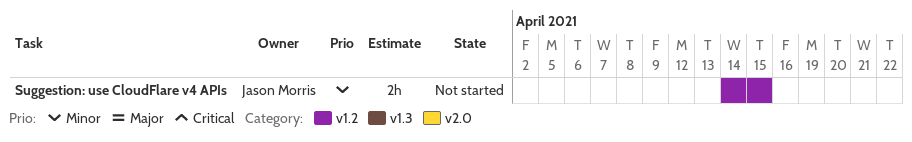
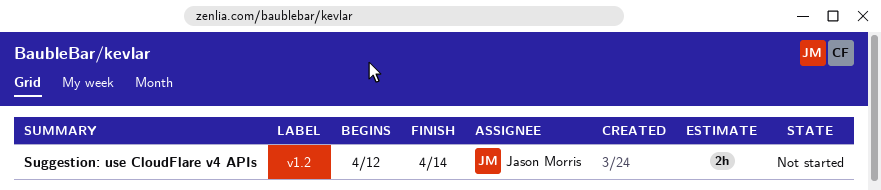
Suggestion: use CloudFlare v4 APIs, start: Apr 14 -> Apr 12
Suggestion: use CloudFlare v4 APIs, due: Apr 15 -> Apr 14

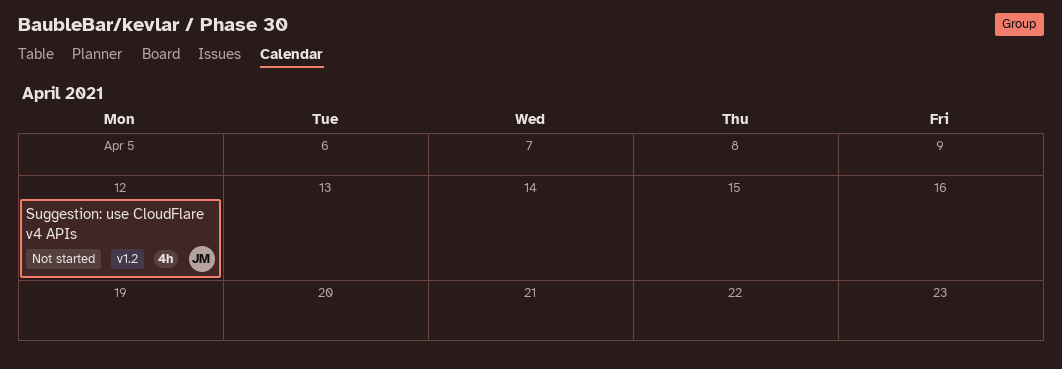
Suggestion: use CloudFlare v4 APIs, estimate: 2h -> 4h
Suggestion: use CloudFlare v4 APIs, due: Apr 14 -> Apr 12

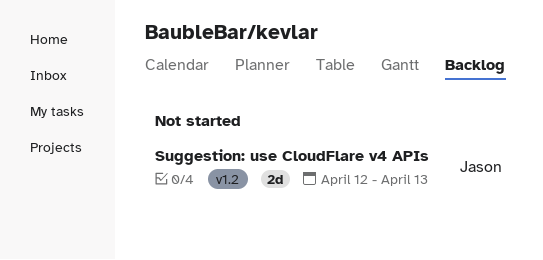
Suggestion: use CloudFlare v4 APIs, estimate: 4h -> 2d
Suggestion: use CloudFlare v4 APIs, due: Apr 12 -> Apr 13

